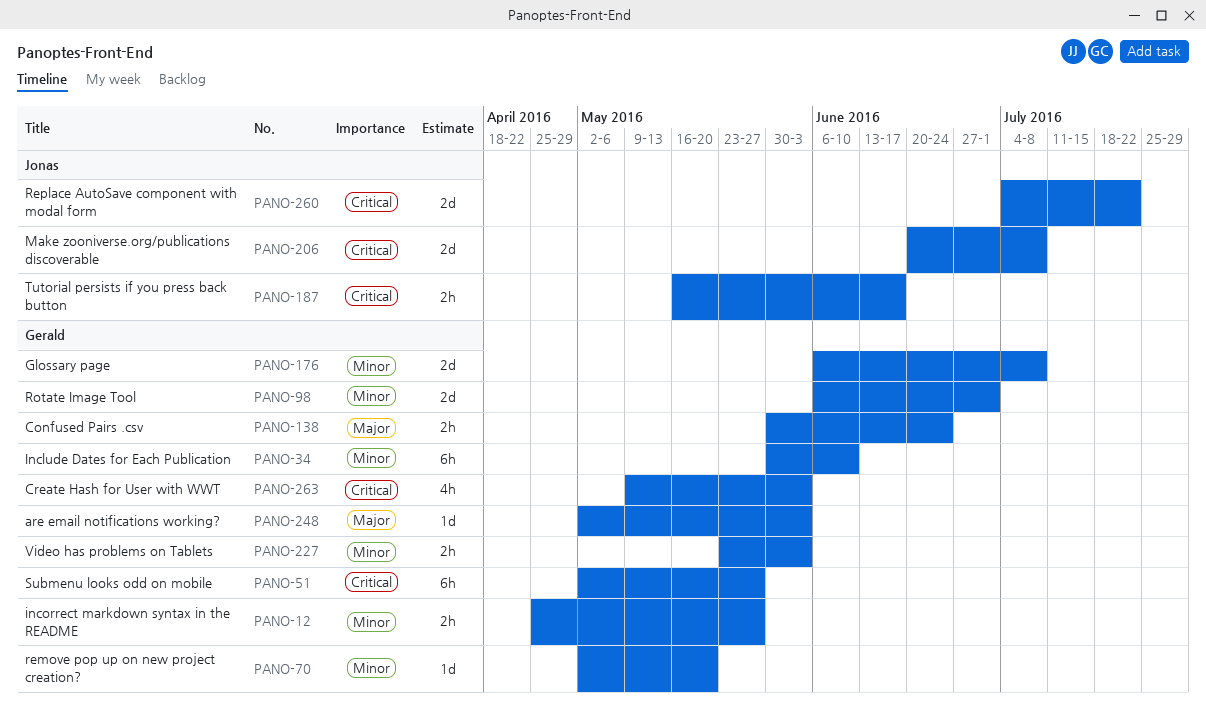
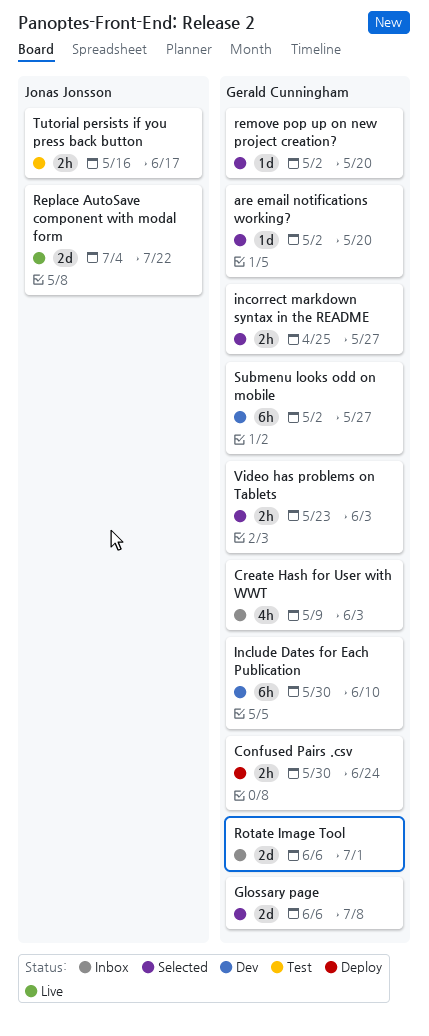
are email notifications working?, due: Jun 3 -> May 20
Make zooniverse.org/publications discoverable: present -> none

